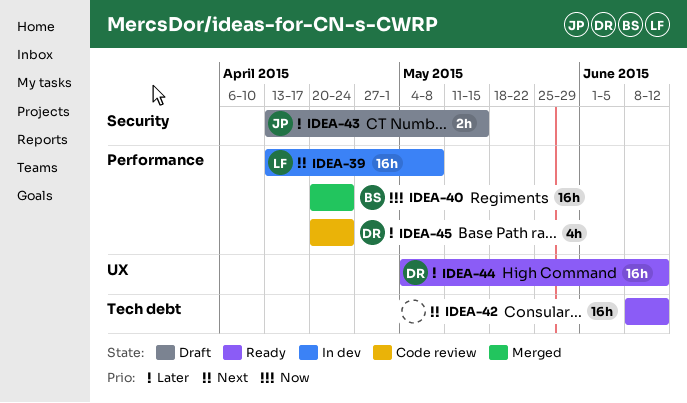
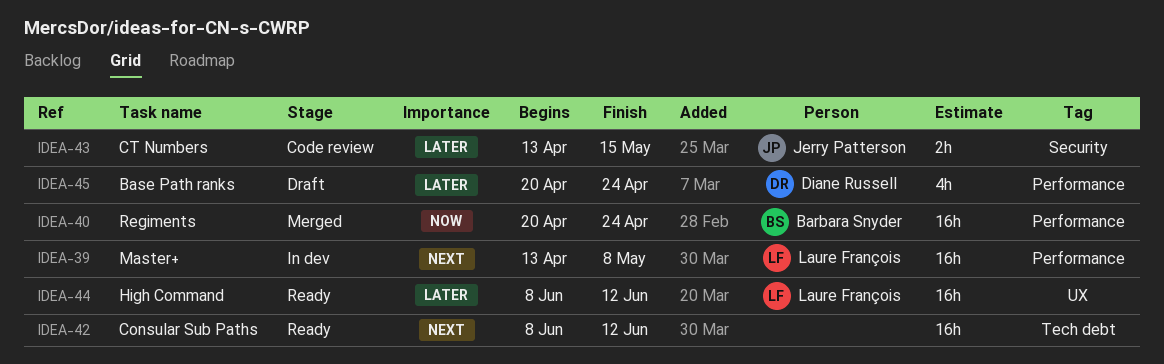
IDEA-43, status: Draft -> Code review
IDEA-44, owner: Diane Russell -> Laure François
IDEA-44, start: May 4 -> Jun 8
IDEA-45, status: Code review -> Draft

